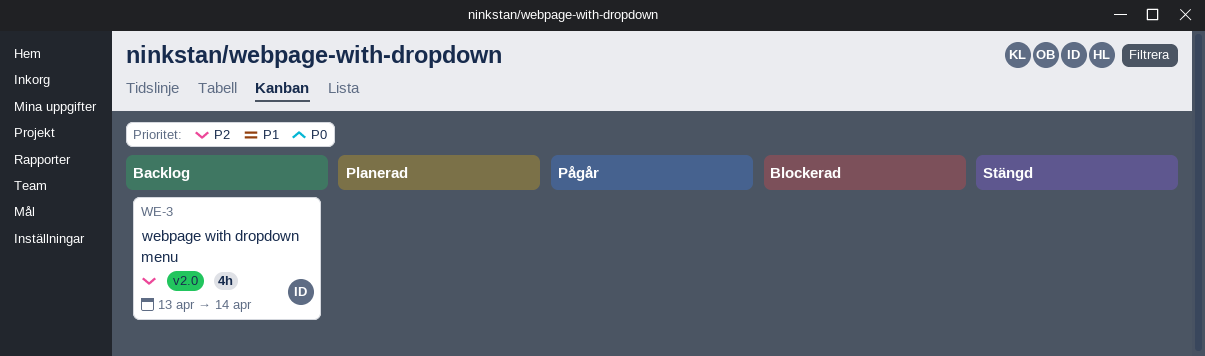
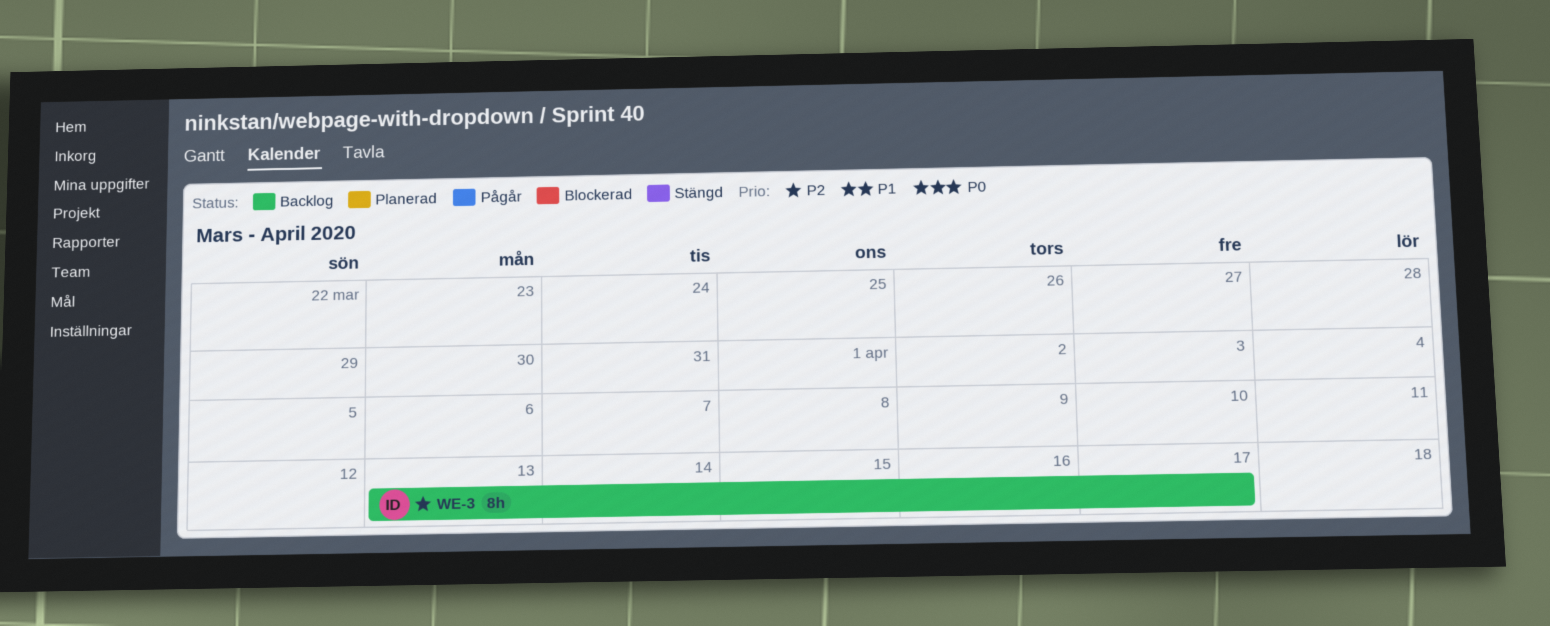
WE-3, estimate: 4h -> 8h
WE-3, due: Apr 14 -> Apr 17

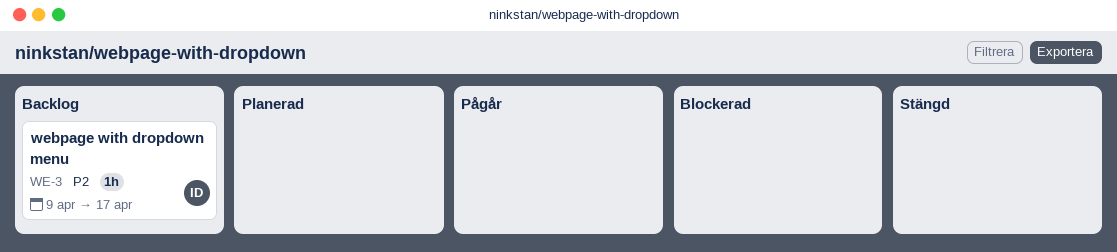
WE-3, estimate: 8h -> 1h
WE-3, start: Apr 13 -> Apr 9

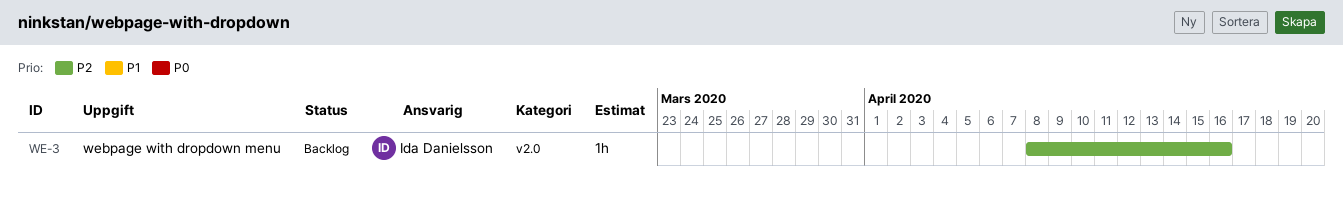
WE-3, start: Apr 9 -> Apr 8
WE-3, due: Apr 17 -> Apr 16

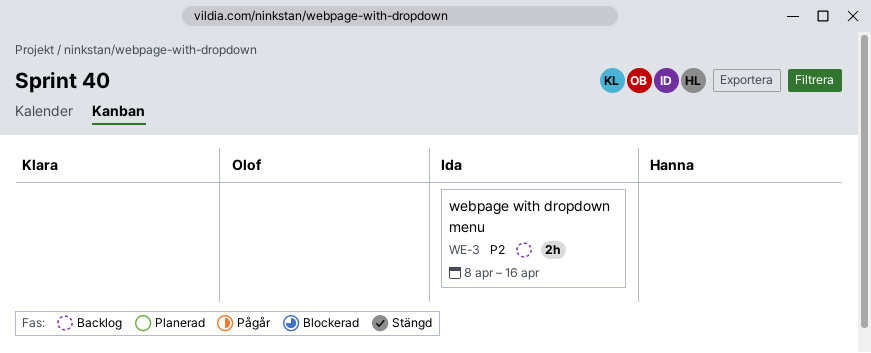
WE-3, estimate: 1h -> 2h

